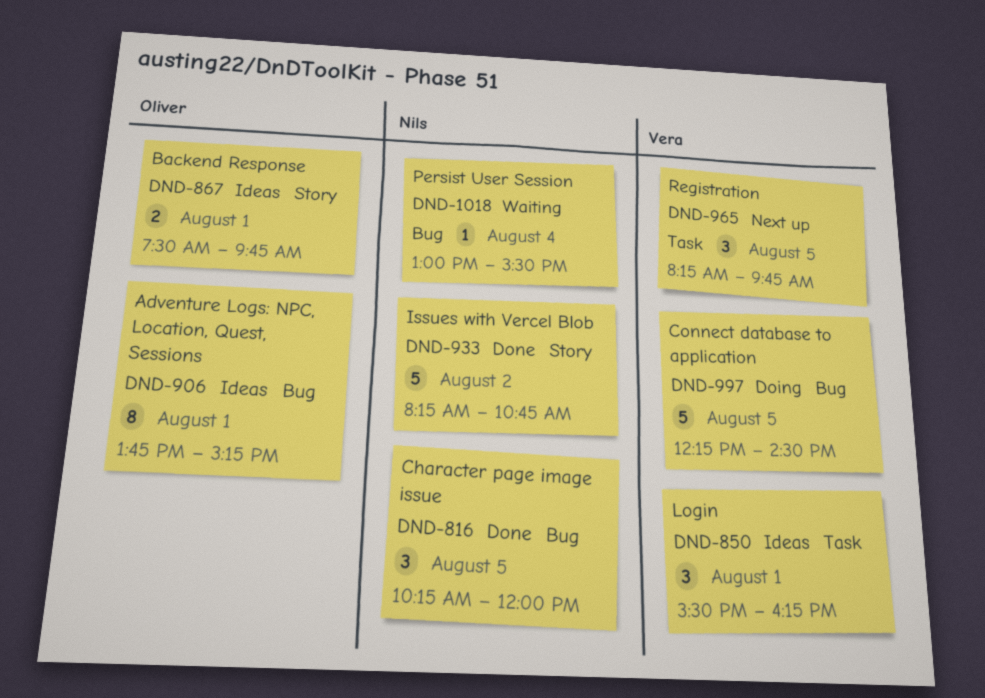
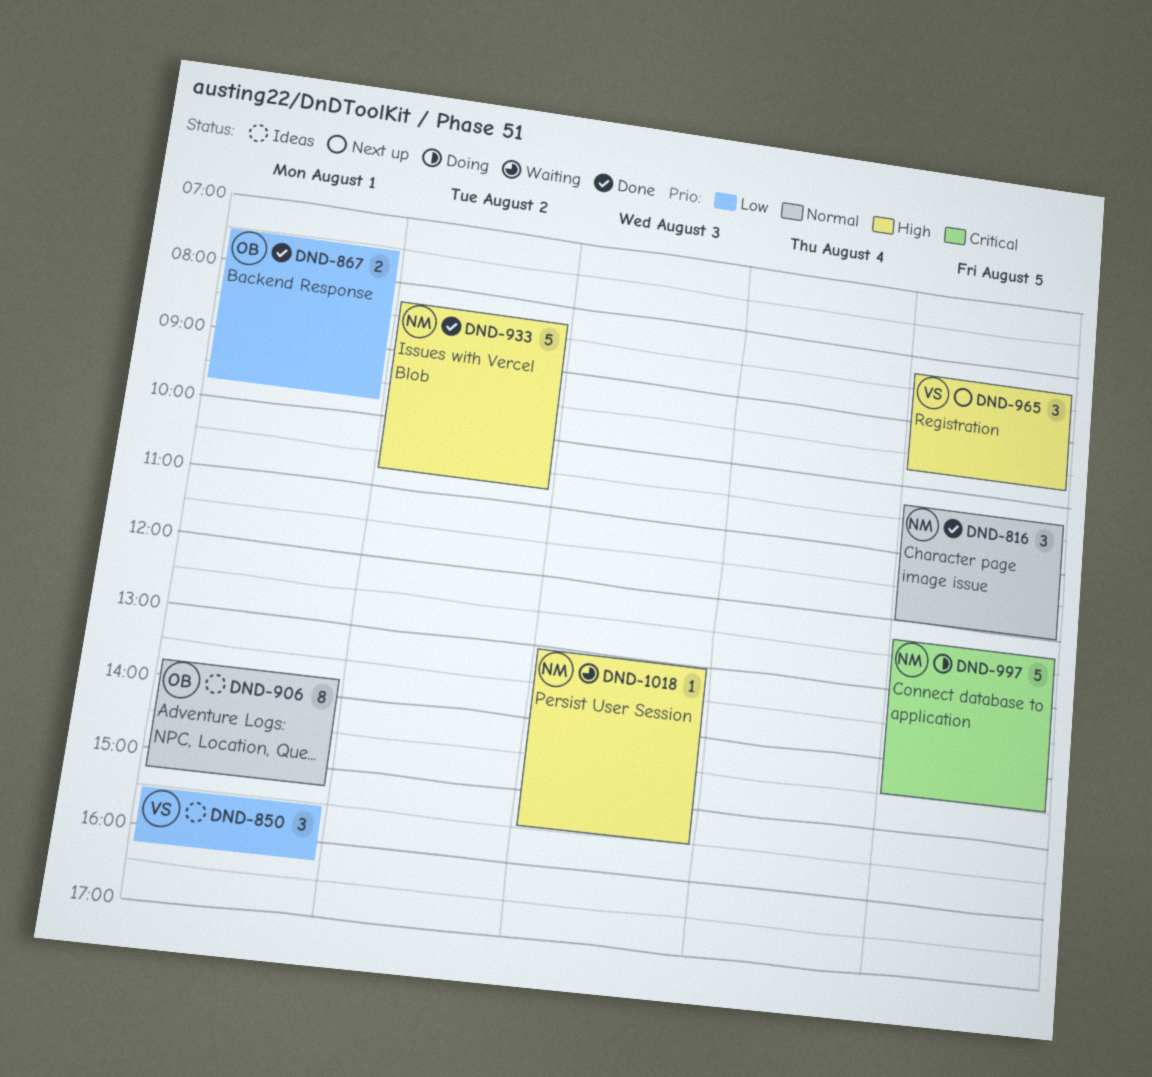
DND-867, status: Ideas -> Done
DND-997, owner: Vera -> Nils
DND-1018, day: Aug 4 -> Aug 3

